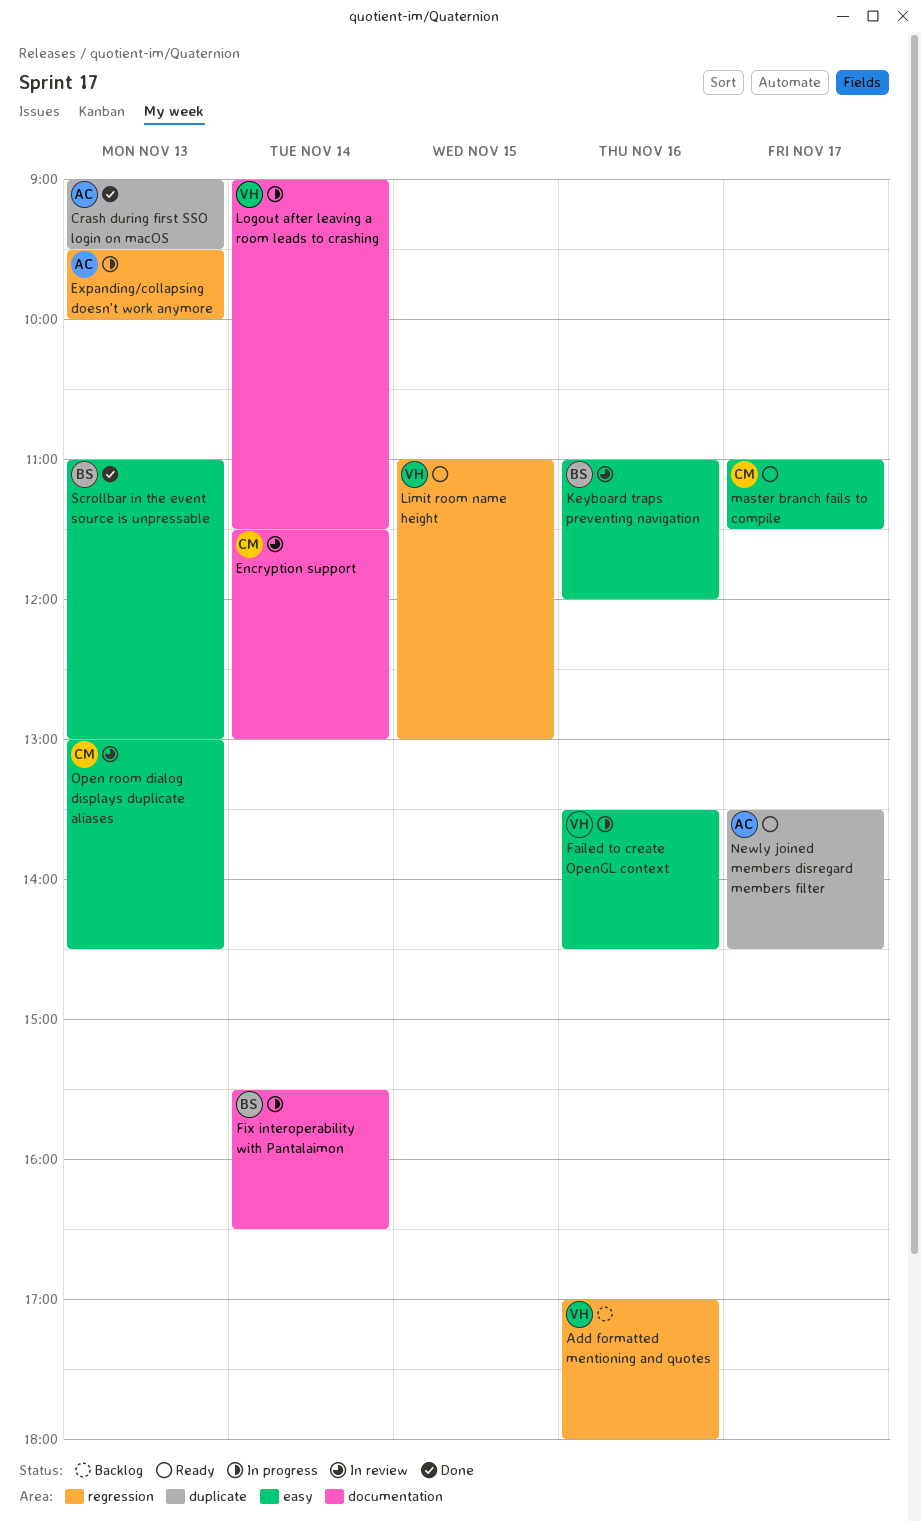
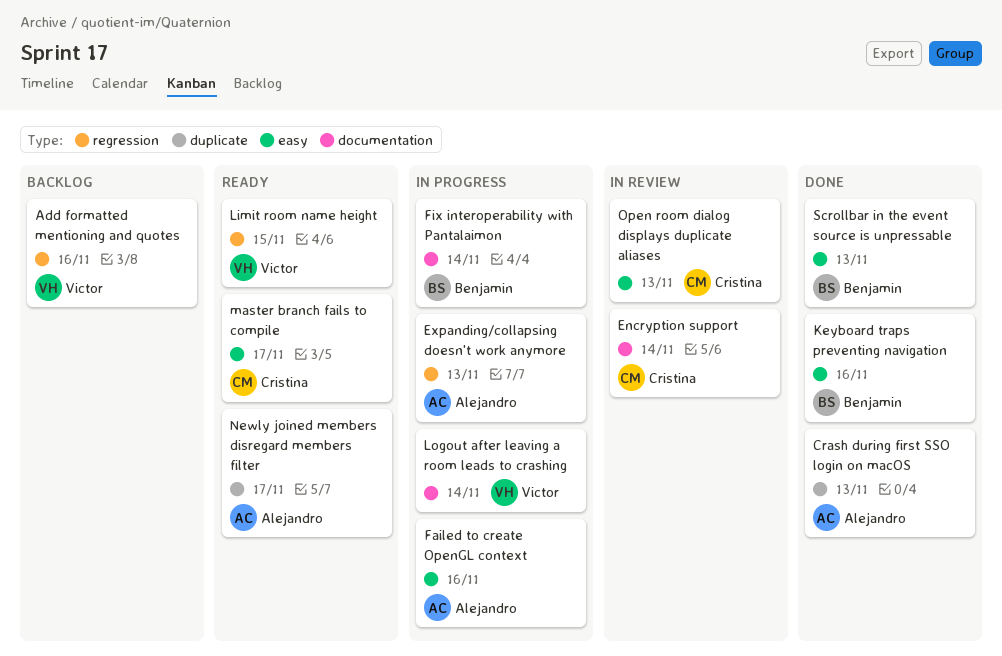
Failed to create OpenGL context, owner: Victor -> Alejandro
Keyboard traps preventing navigation, status: In review -> Done

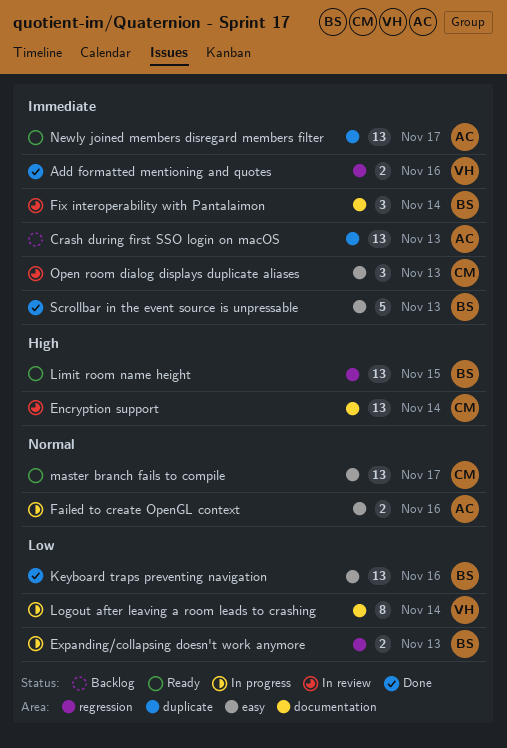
Add formatted mentioning and quotes, status: Backlog -> Done
Crash during first SSO login on macOS, status: Done -> Backlog
Expanding/collapsing doesn't work anymore, owner: Alejandro -> Benjamin
Fix interoperability with Pantalaimon, status: In progress -> In review
Limit room name height, owner: Victor -> Benjamin

